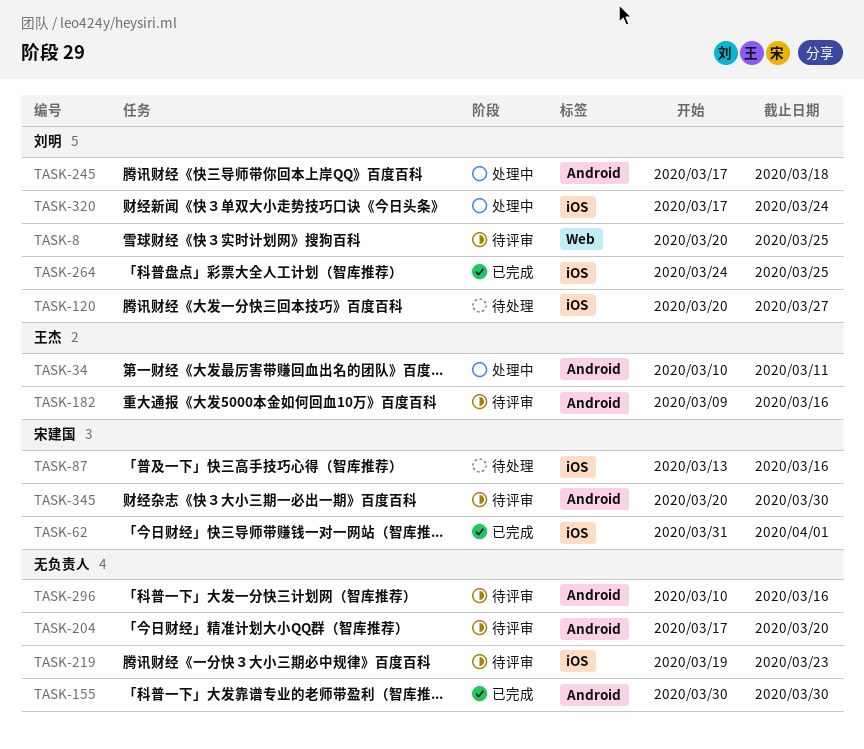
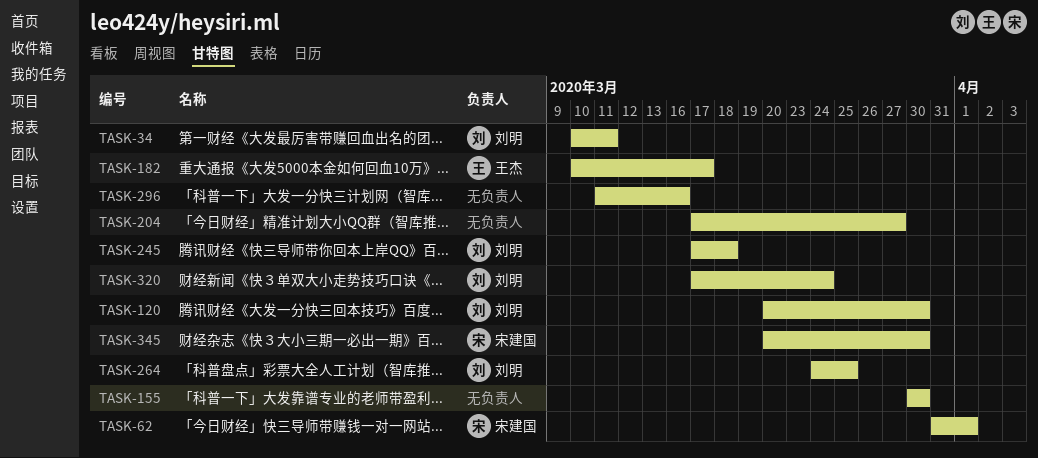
TASK-8: present -> none
TASK-34, owner: 王杰 -> 刘明
TASK-87: present -> none
TASK-120, due: Mar 27 -> Mar 30
TASK-182, start: Mar 9 -> Mar 10
TASK-182, due: Mar 16 -> Mar 17
TASK-204, due: Mar 20 -> Mar 27
TASK-219: present -> none
TASK-296, start: Mar 10 -> Mar 11

